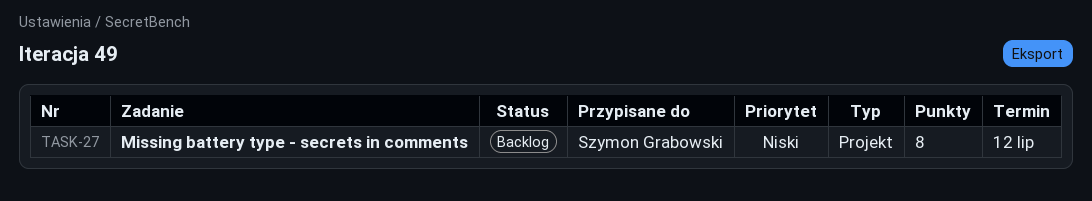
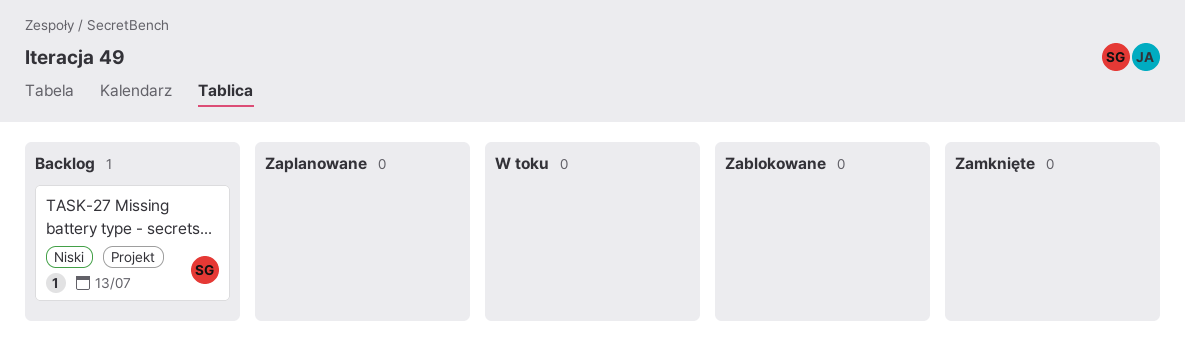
TASK-27, estimate: 8 -> 1
TASK-27, due: Jul 12 -> Jul 13

